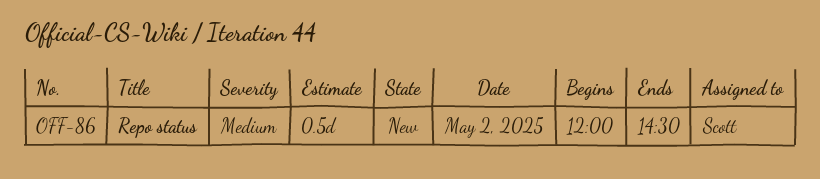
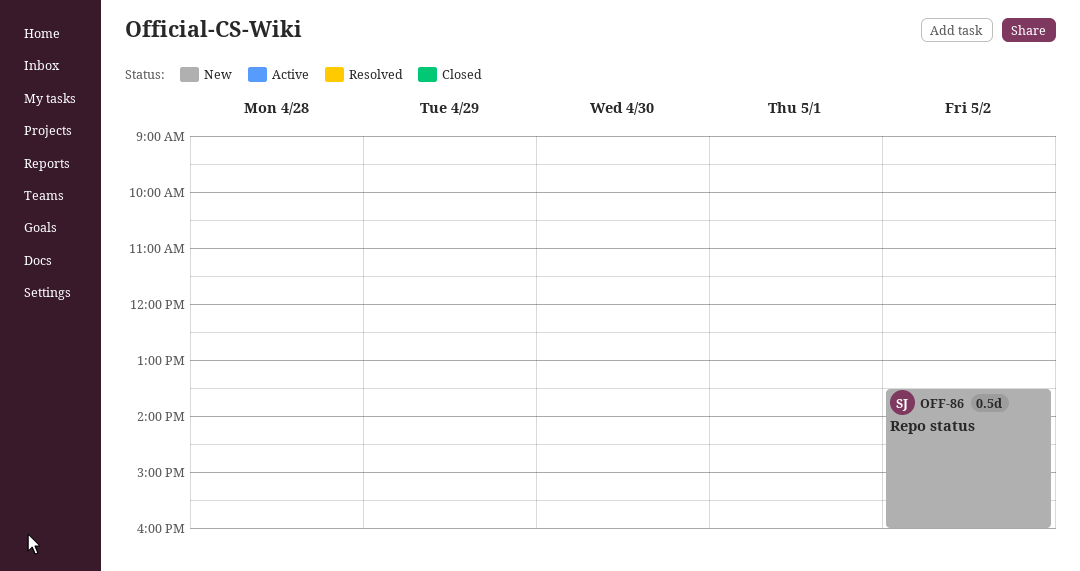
OFF-86, begins: 12:00 -> 13:30
OFF-86, ends: 14:30 -> 16:00

